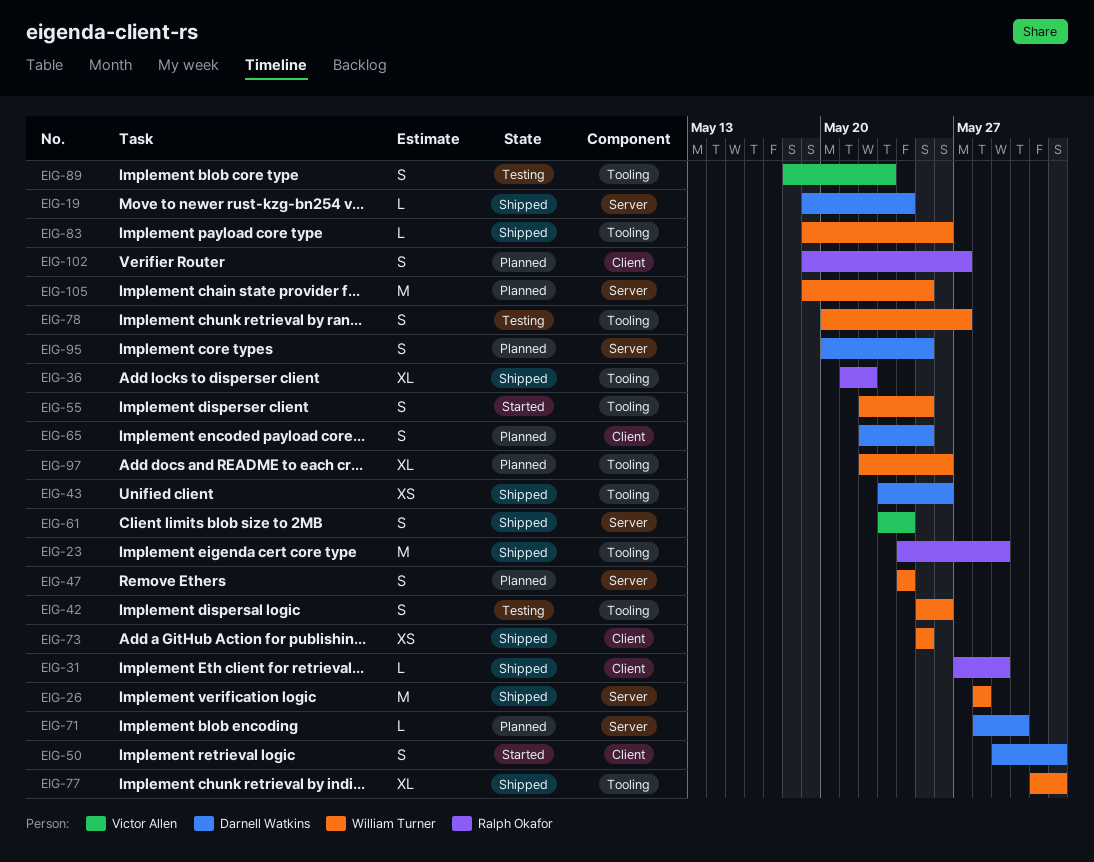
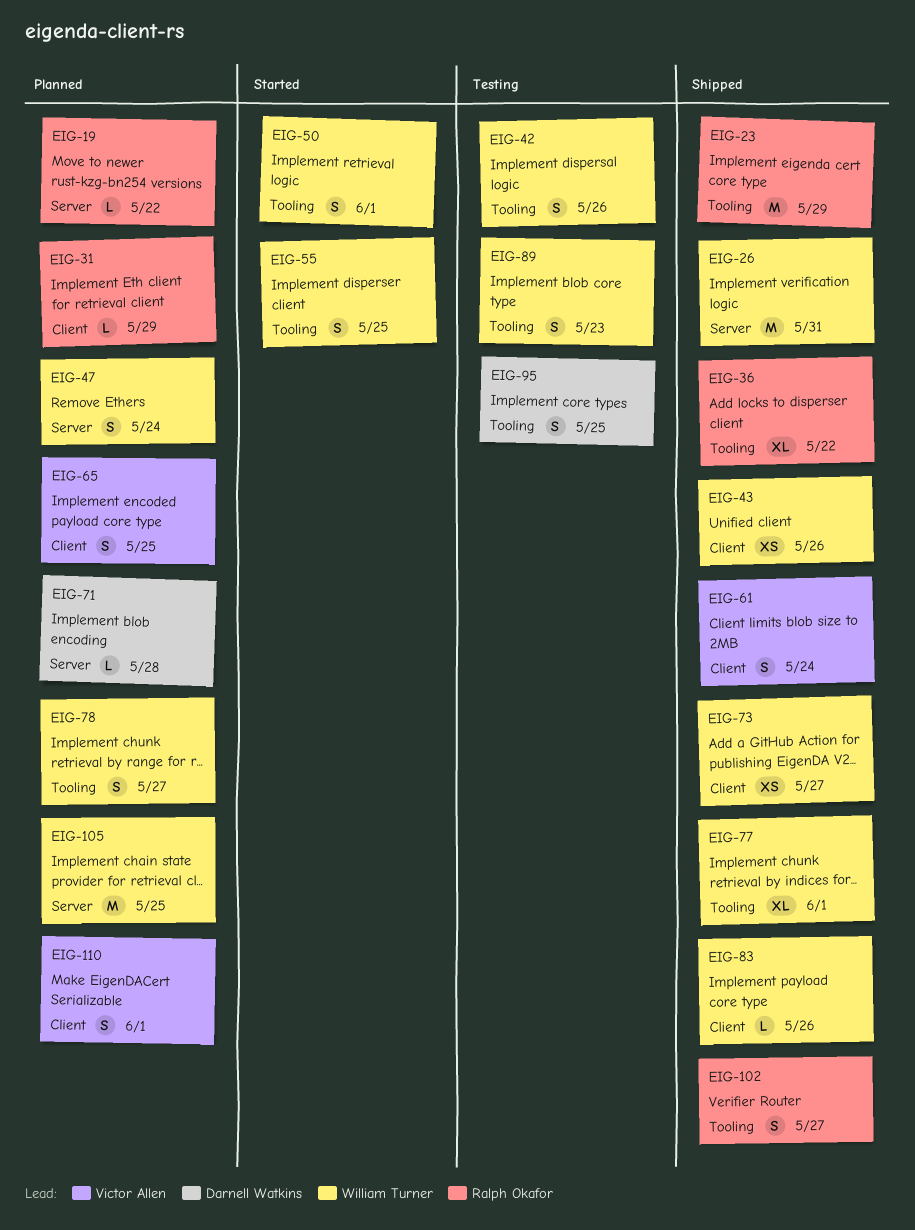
EIG-19, status: Shipped -> Planned
EIG-19, owner: Darnell Watkins -> Ralph Okafor
EIG-19, due: May 24 -> May 22
EIG-26, due: May 28 -> May 31
EIG-31, status: Shipped -> Planned
EIG-43, owner: Darnell Watkins -> William Turner
EIG-43, label: Tooling -> Client
EIG-50, owner: Darnell Watkins -> William Turner
EIG-50, label: Client -> Tooling
EIG-61, label: Server -> Client
EIG-65, owner: Darnell Watkins -> Victor Allen
EIG-71, due: May 30 -> May 28
EIG-73, due: May 25 -> May 27
EIG-78, status: Testing -> Planned
EIG-83, label: Tooling -> Client
EIG-89, owner: Victor Allen -> William Turner
EIG-95, status: Planned -> Testing
EIG-95, label: Server -> Tooling
EIG-97: present -> none
EIG-102, status: Planned -> Shipped
EIG-102, label: Client -> Tooling
EIG-110: none -> present

